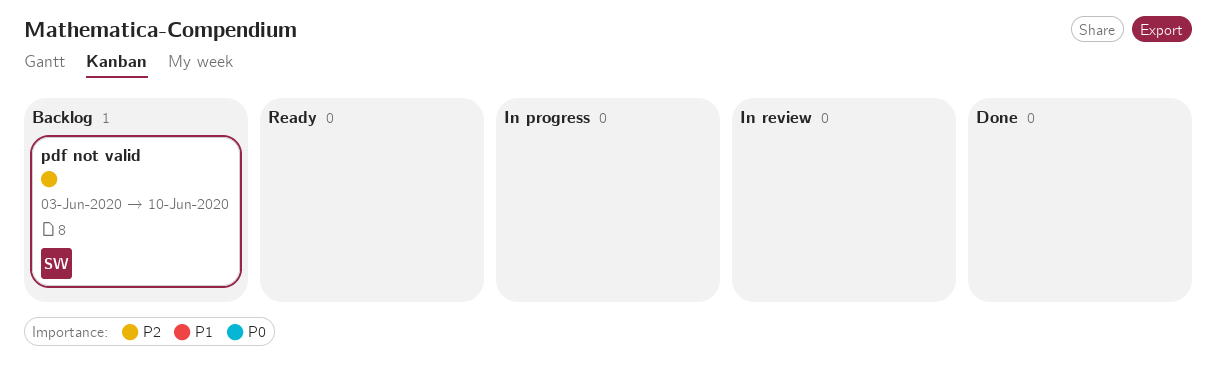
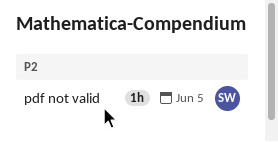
pdf not valid, due: Jun 10 -> Jun 5

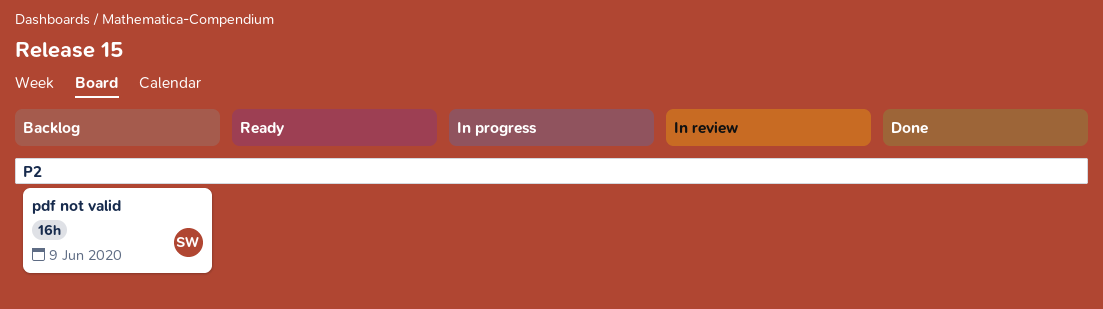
pdf not valid, estimate: 1h -> 16h
pdf not valid, due: Jun 5 -> Jun 9

